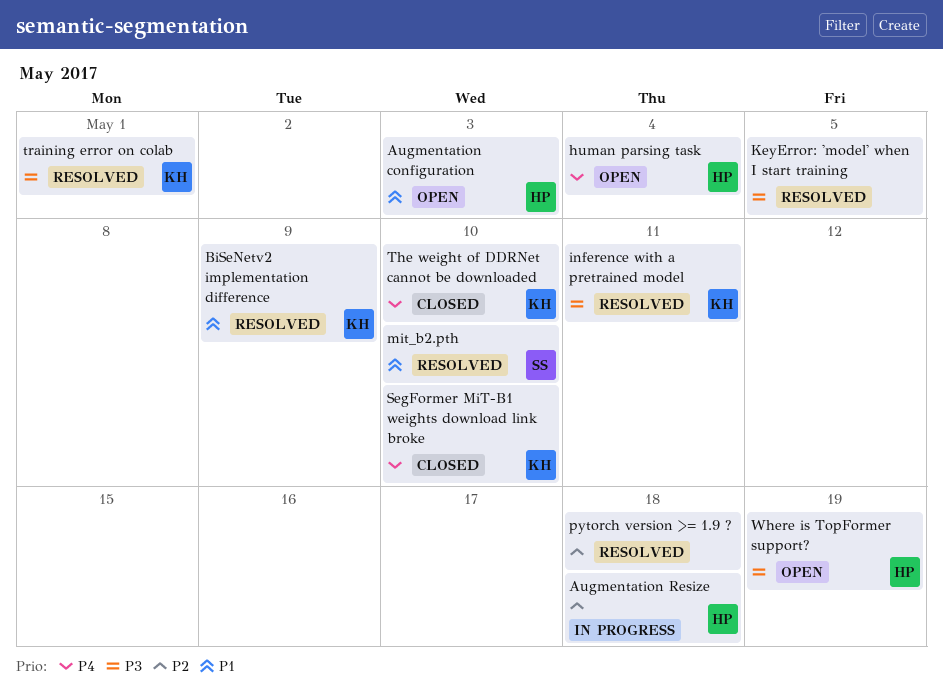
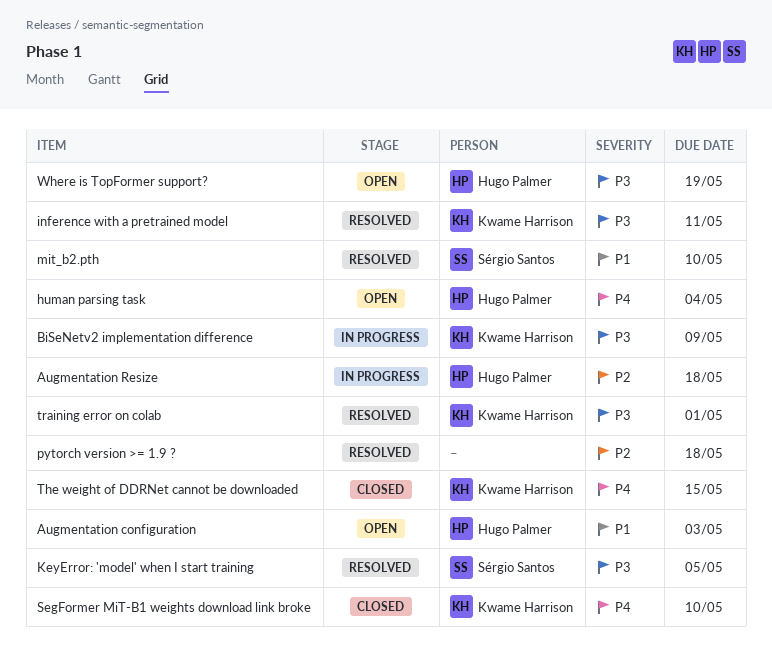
BiSeNetv2 implementation difference, status: Resolved -> In progress
BiSeNetv2 implementation difference, priority: P1 -> P3
KeyError: 'model' when I start training, owner: none -> Sérgio Santos
The weight of DDRNet cannot be downloaded, due: May 10 -> May 15

